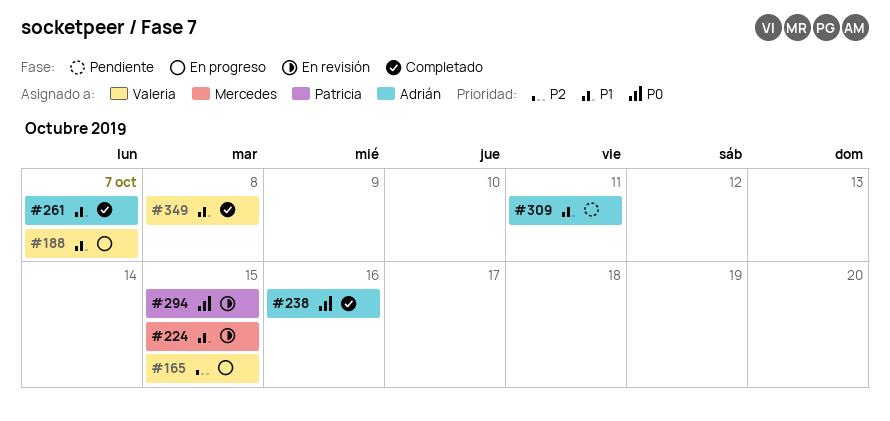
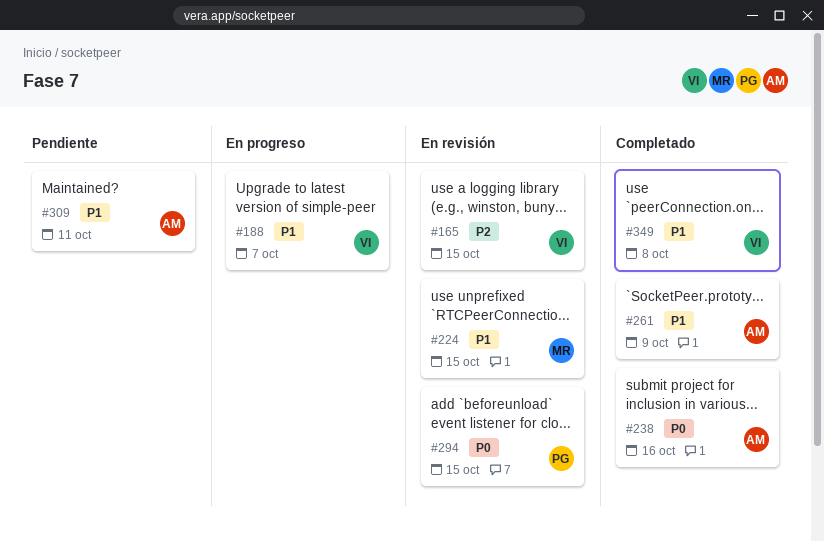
#165, status: En progreso -> En revisión
#261, due: Oct 7 -> Oct 9

